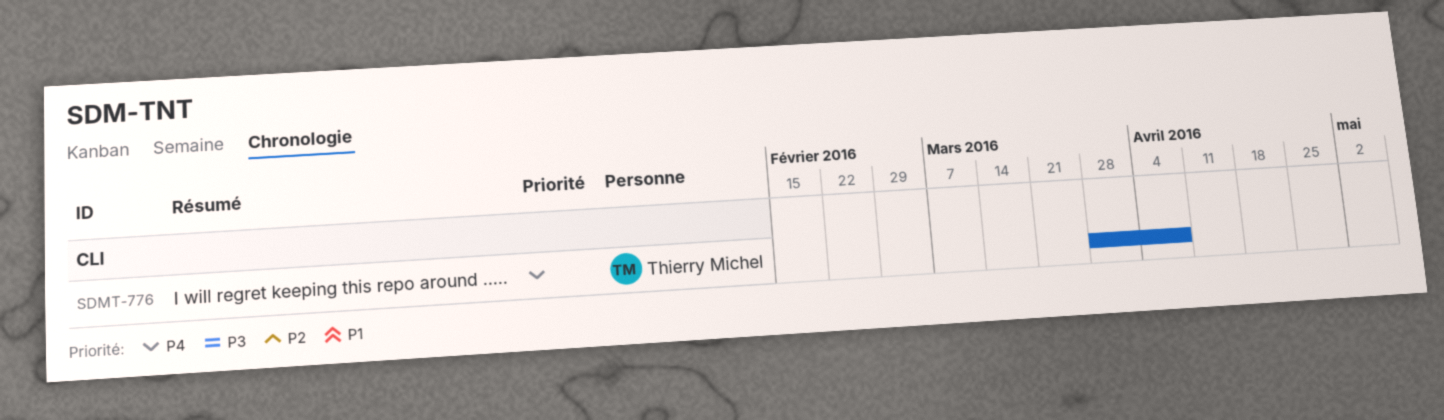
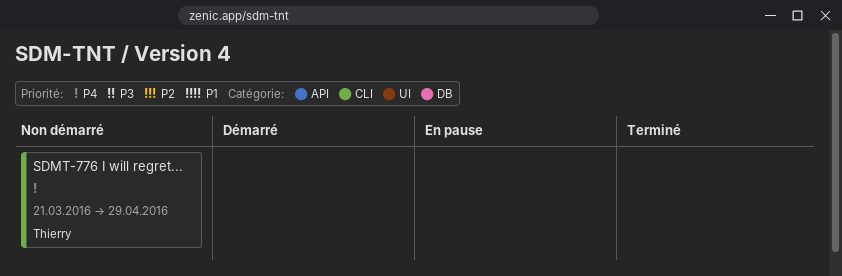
SDMT-776, start: Mar 28 -> Mar 21
SDMT-776, due: Apr 8 -> Apr 29

